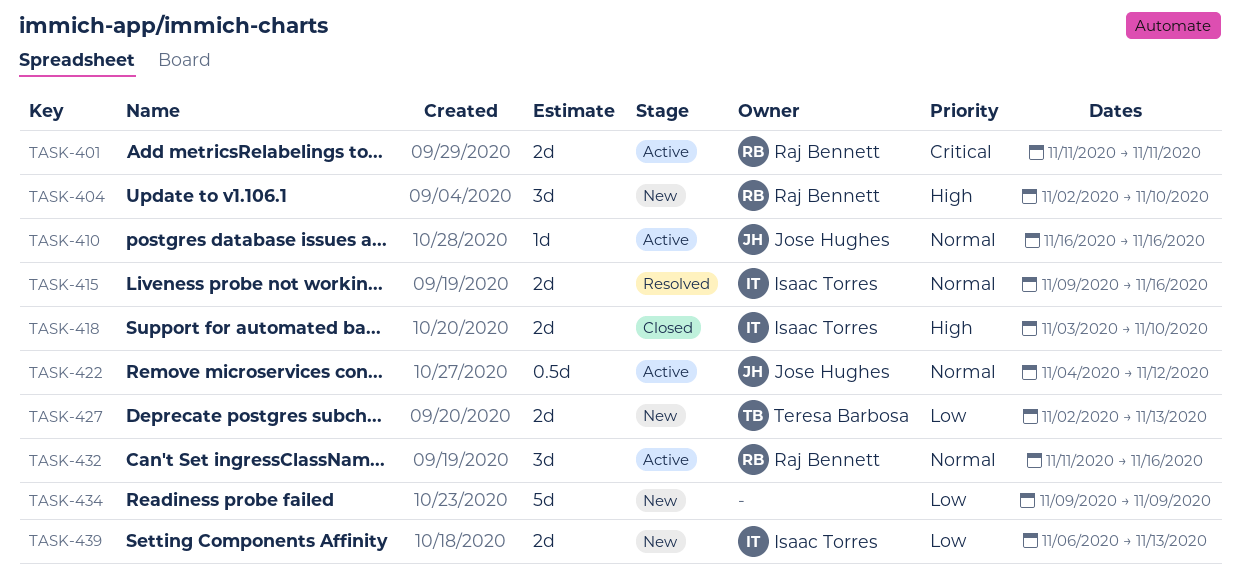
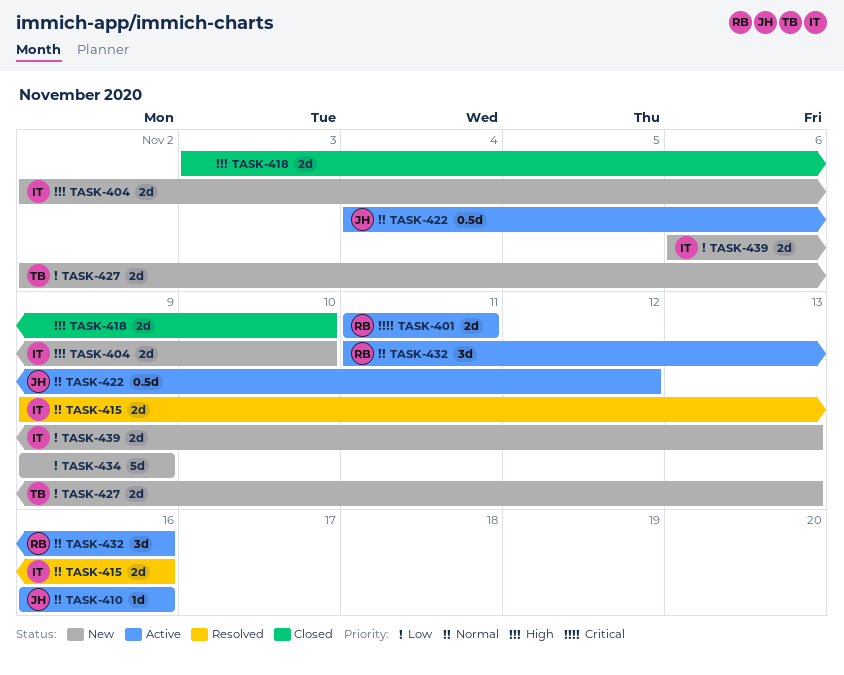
TASK-404, owner: Raj Bennett -> Isaac Torres
TASK-404, estimate: 3d -> 2d
TASK-418, owner: Isaac Torres -> none

